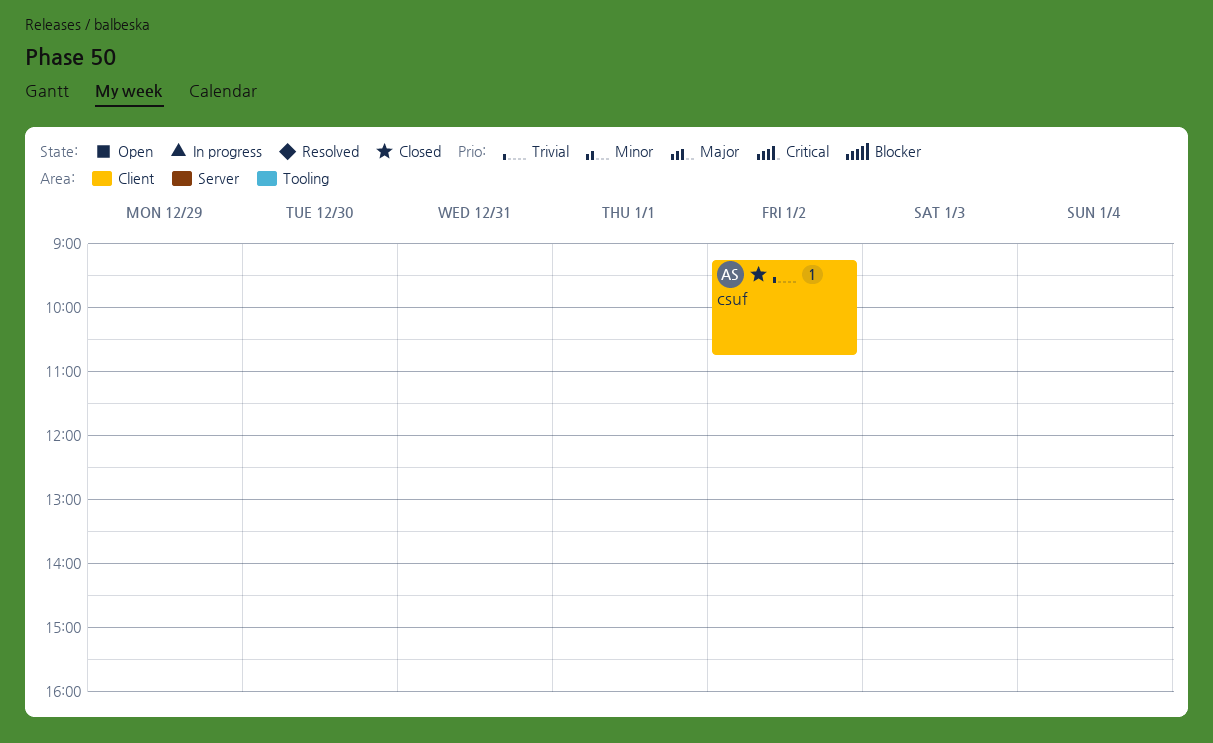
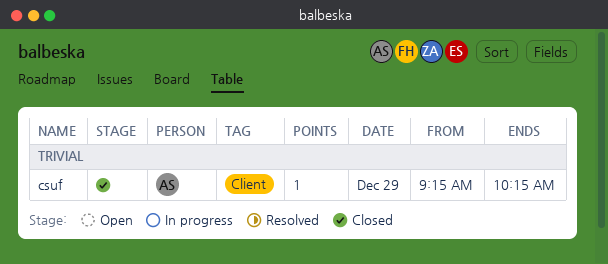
csuf, day: Jan 2 -> Dec 29
csuf, ends: 10:45 -> 10:15

